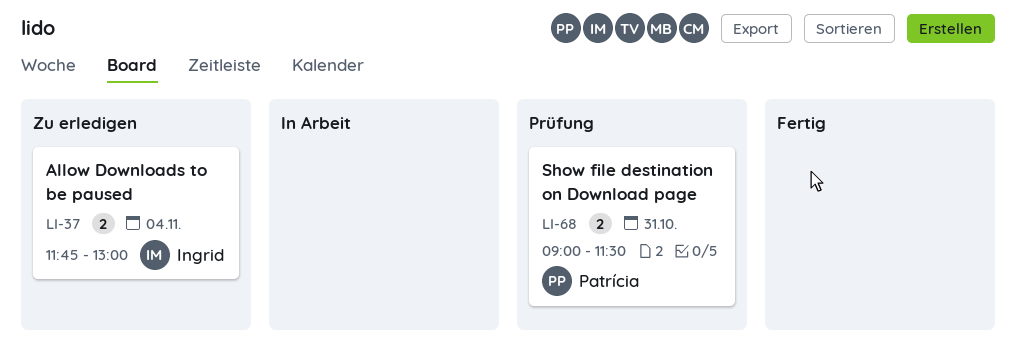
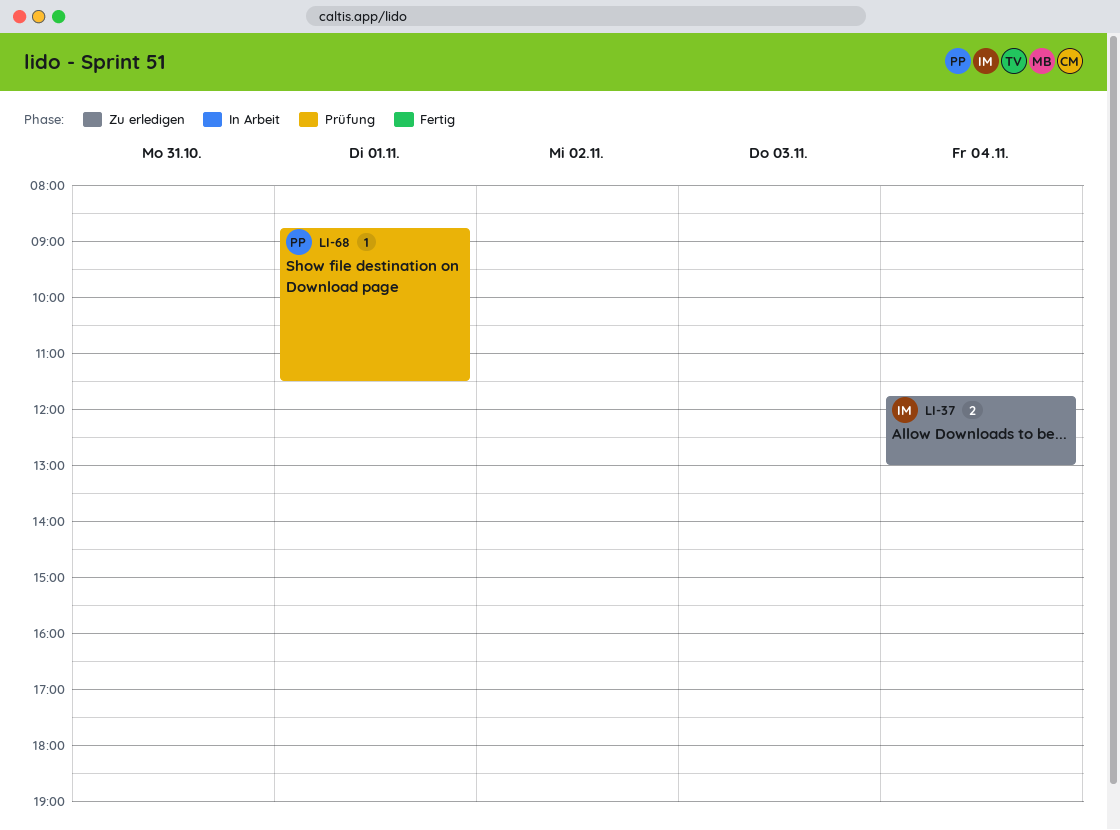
LI-68, estimate: 2 -> 1
LI-68, day: Oct 31 -> Nov 1
LI-68, begins: 09:00 -> 08:45

